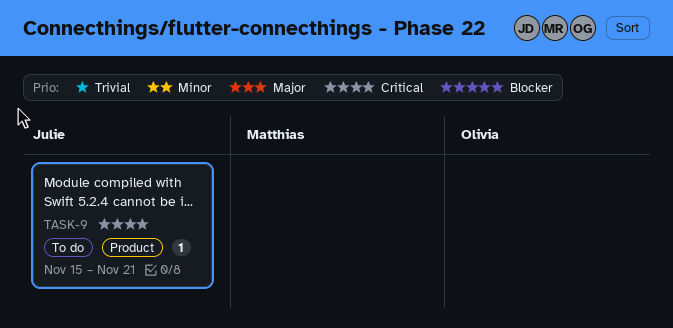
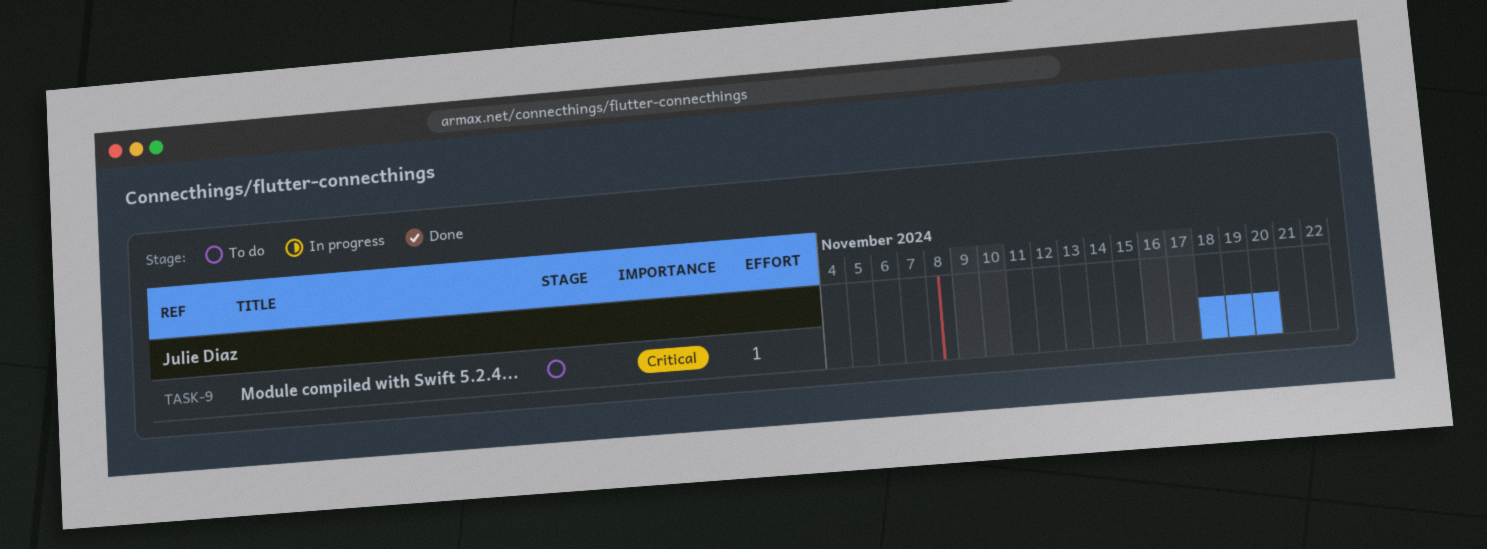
TASK-9, start: Nov 15 -> Nov 18
TASK-9, due: Nov 21 -> Nov 20

